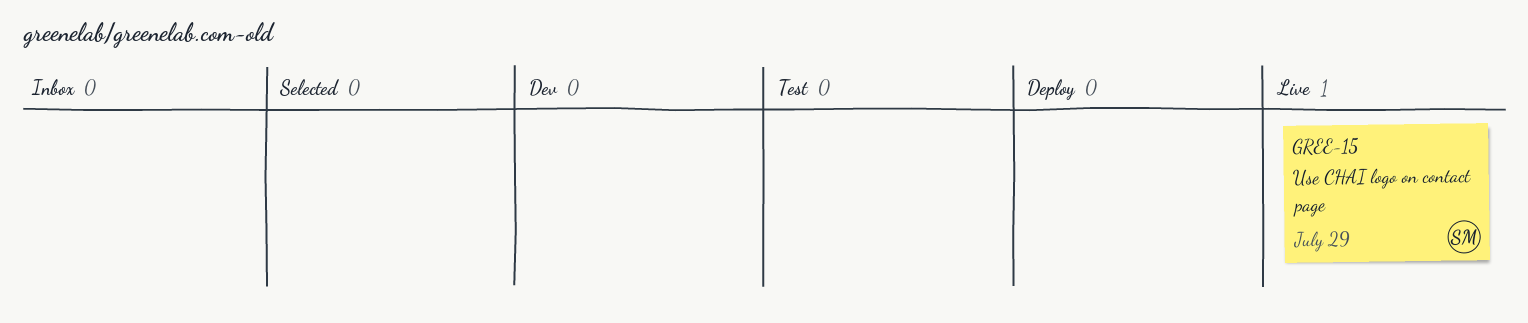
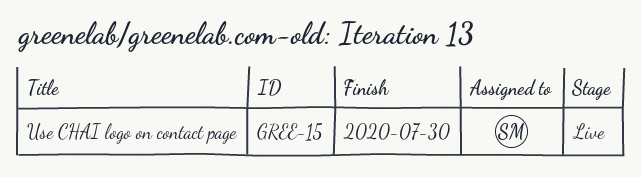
GREE-15, due: Jul 29 -> Jul 30

